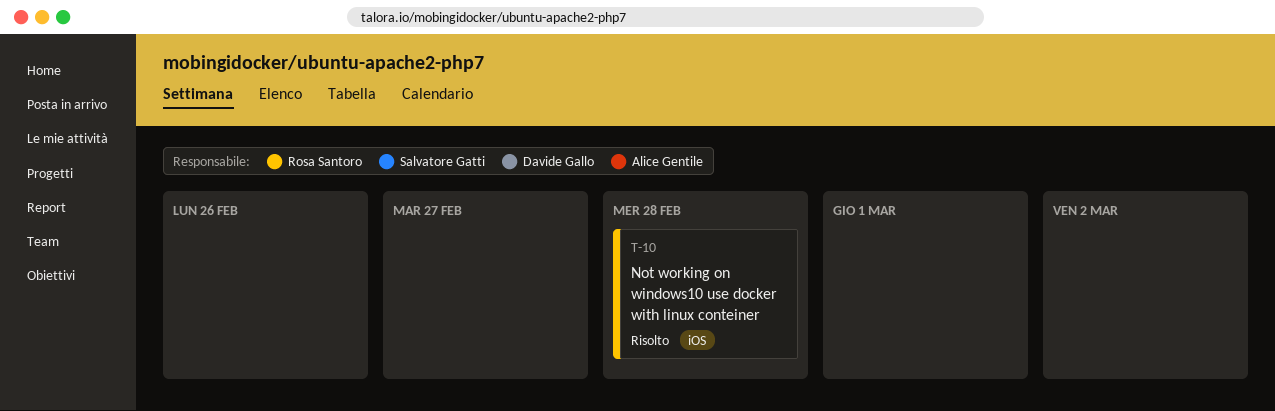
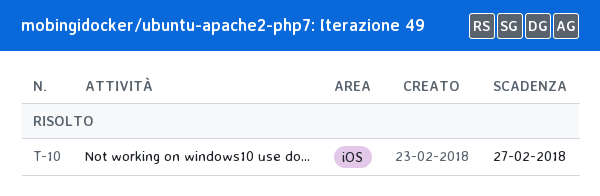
T-10, due: Feb 28 -> Feb 27

